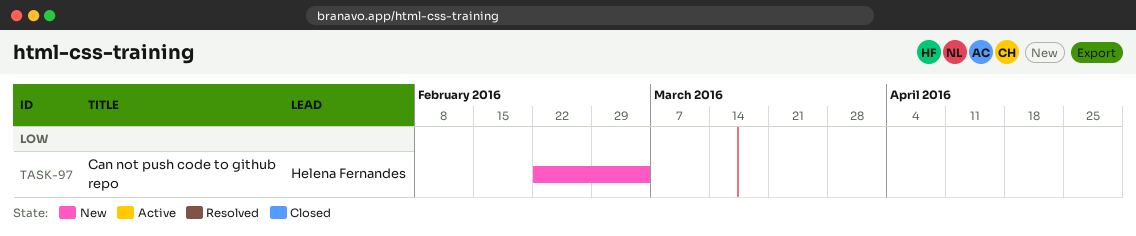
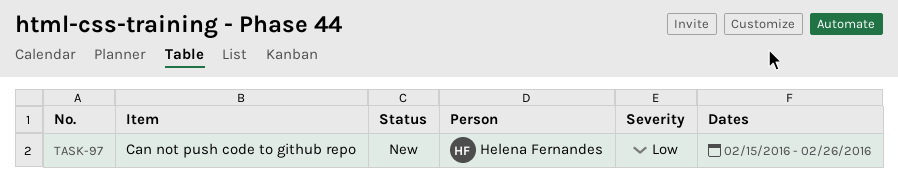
TASK-97, start: Feb 22 -> Feb 15
TASK-97, due: Mar 4 -> Feb 26

